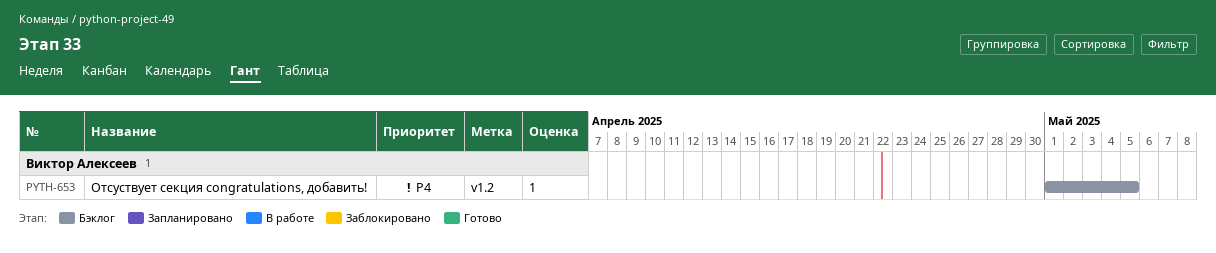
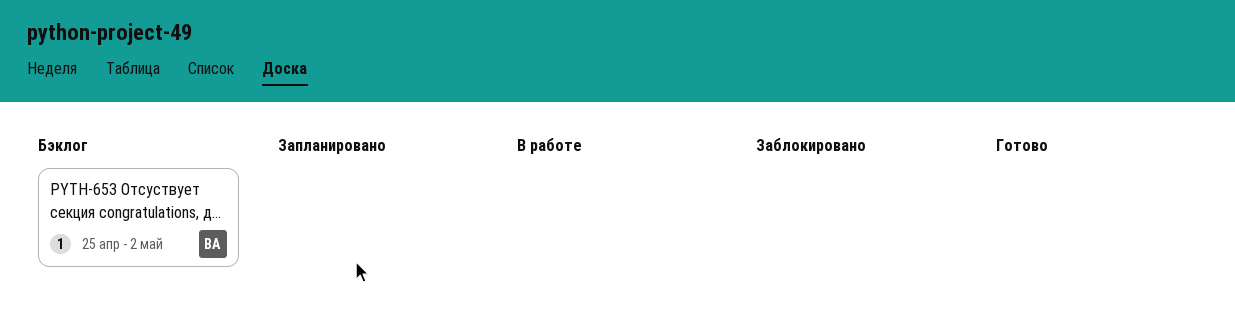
PYTH-653, start: May 1 -> Apr 25
PYTH-653, due: May 5 -> May 2

